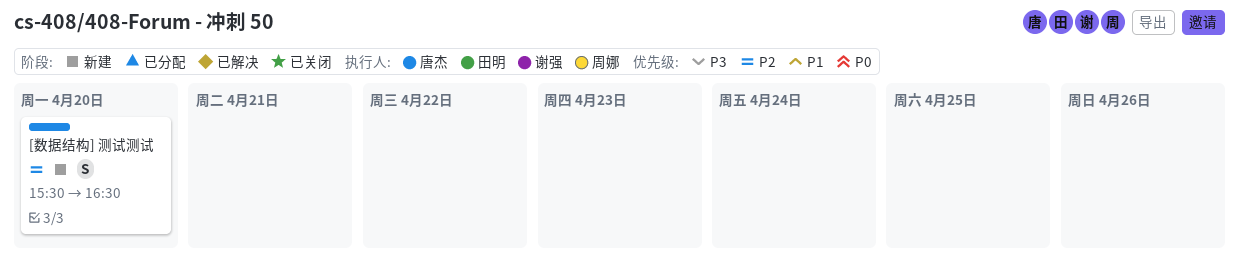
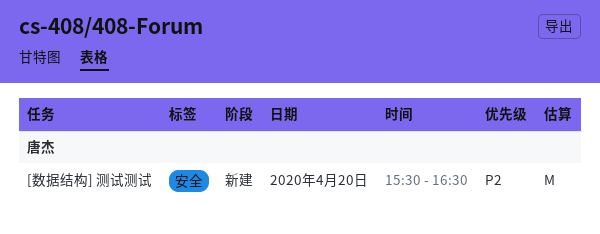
[数据结构] 测试测试, estimate: S -> M

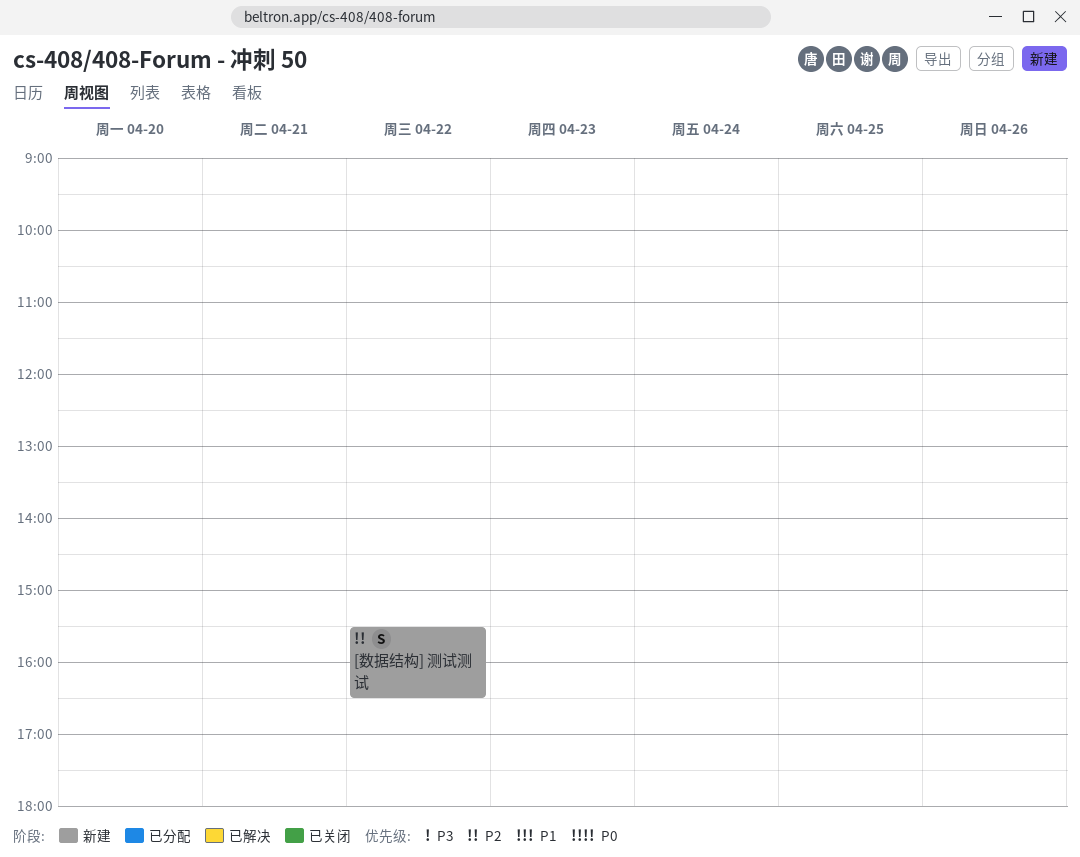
[数据结构] 测试测试, estimate: M -> S
[数据结构] 测试测试, day: Apr 20 -> Apr 22

